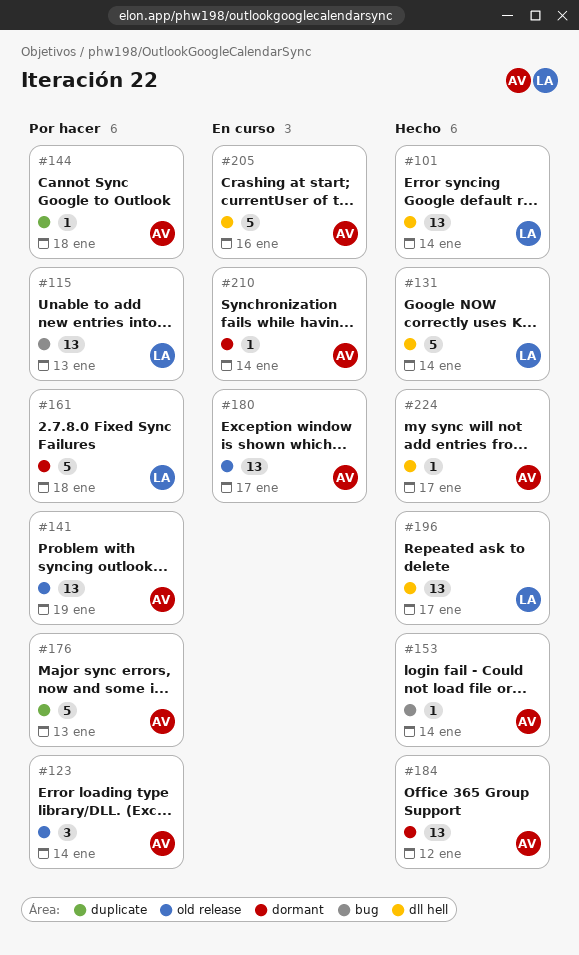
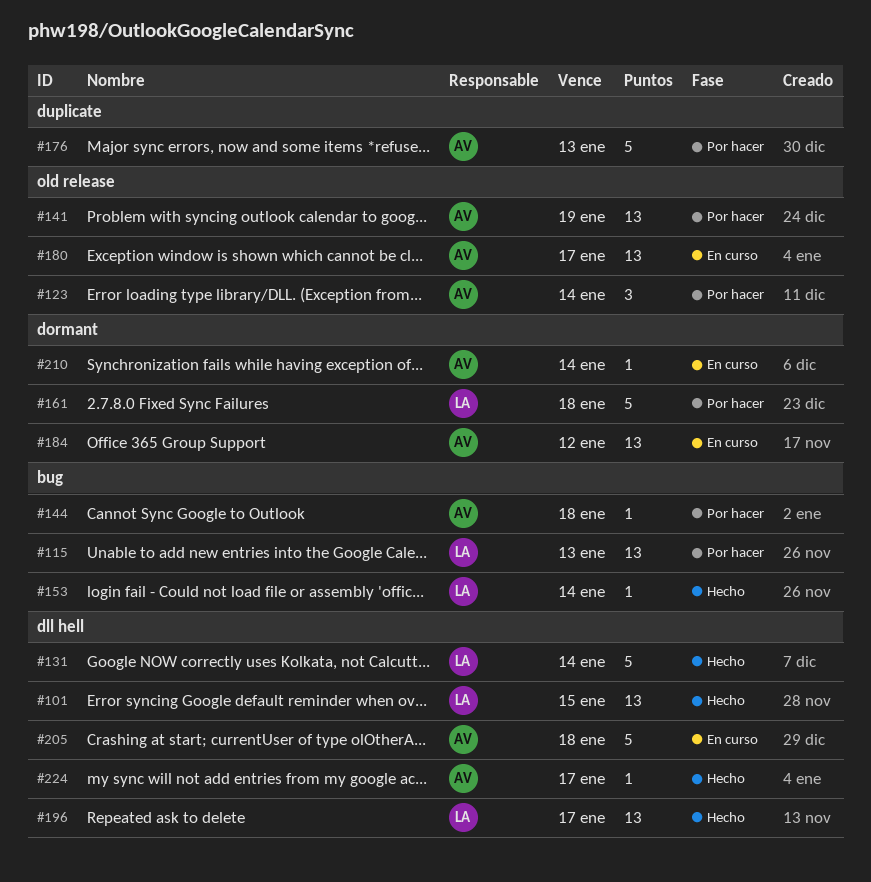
#101, due: Jan 14 -> Jan 15
#144, label: duplicate -> bug
#153, owner: AV -> LA
#184, status: Hecho -> En curso
#205, due: Jan 16 -> Jan 18

